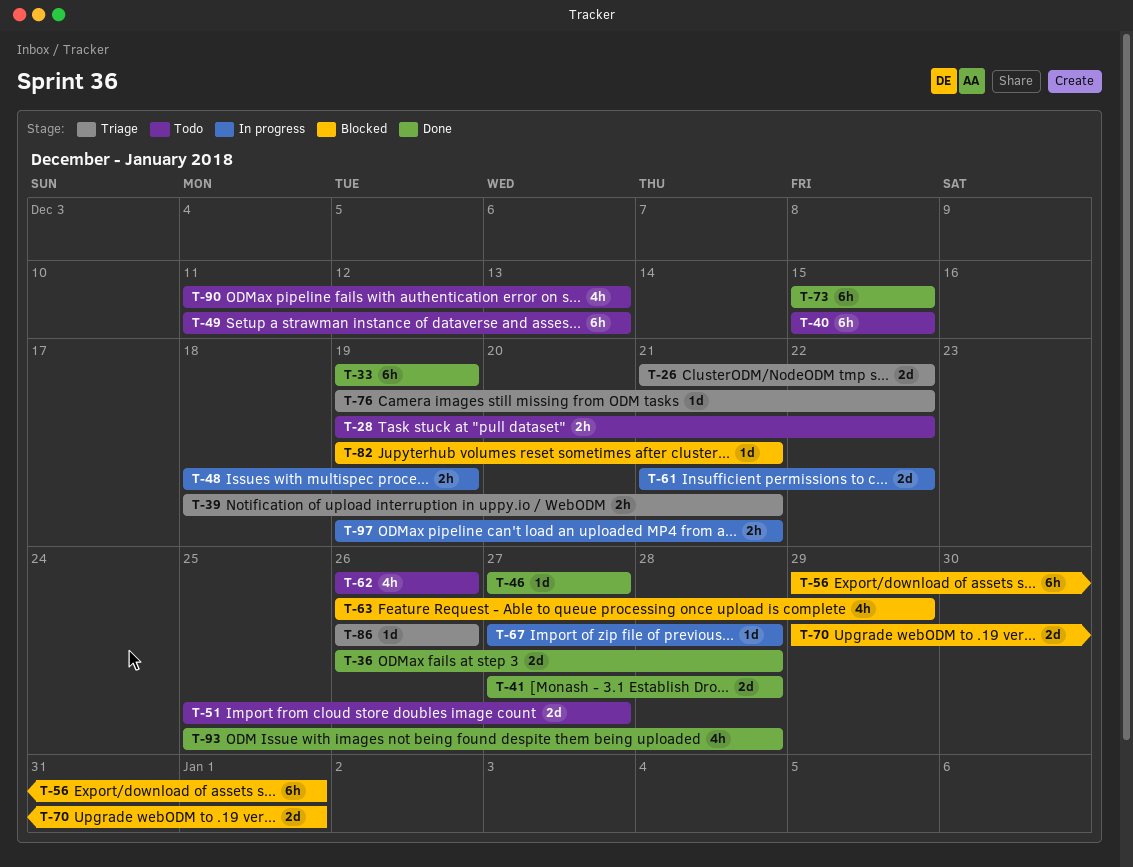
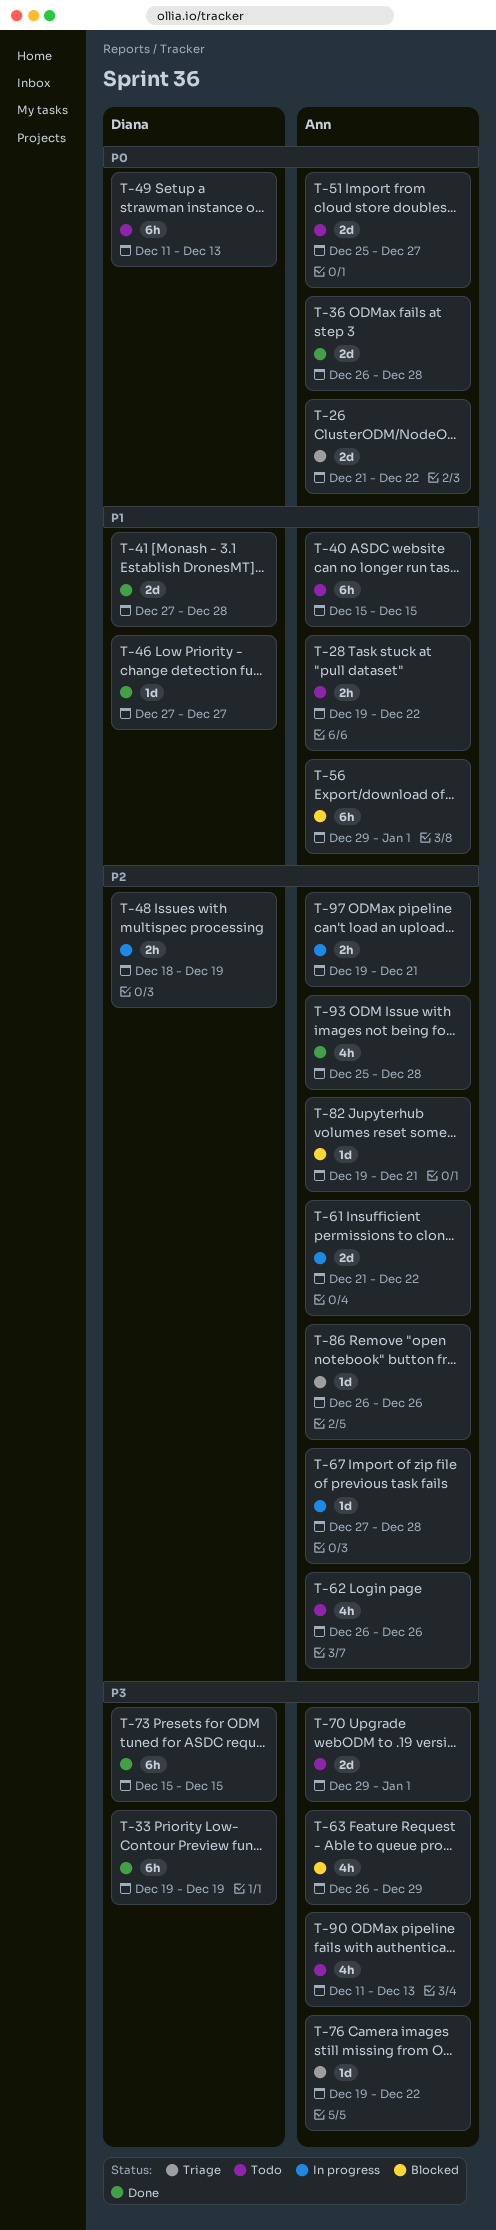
T-39: present -> none
T-70, status: Blocked -> Todo

